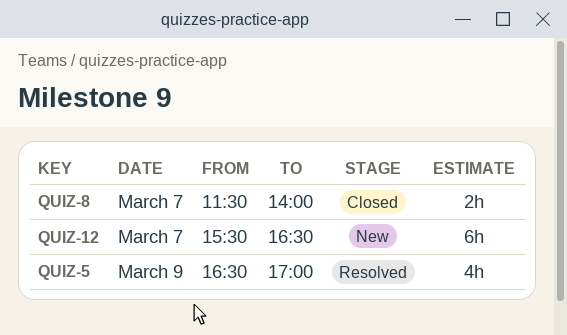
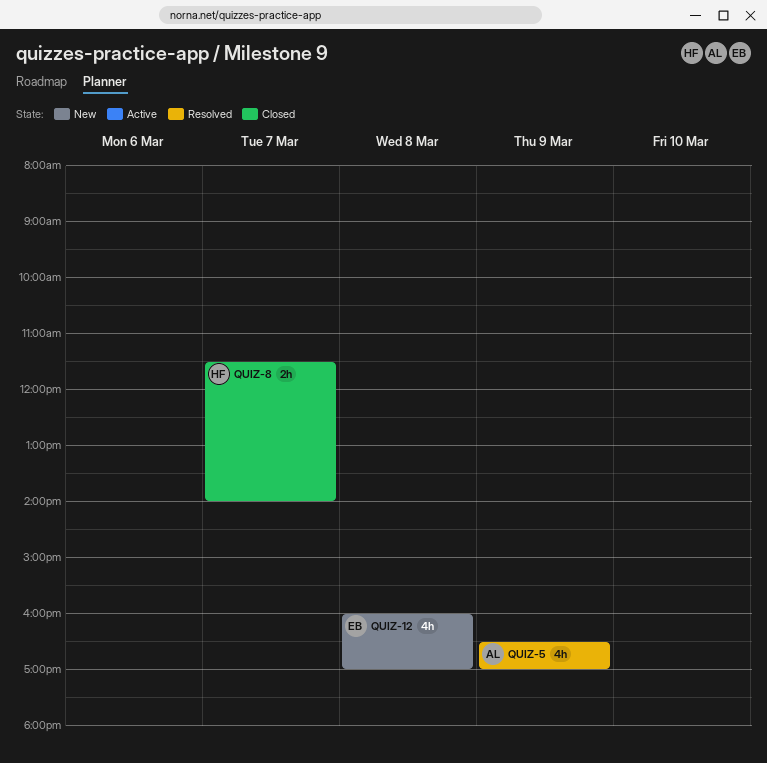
QUIZ-12, estimate: 6h -> 4h
QUIZ-12, day: Mar 7 -> Mar 8
QUIZ-12, begins: 15:30 -> 16:00
QUIZ-12, ends: 16:30 -> 17:00

